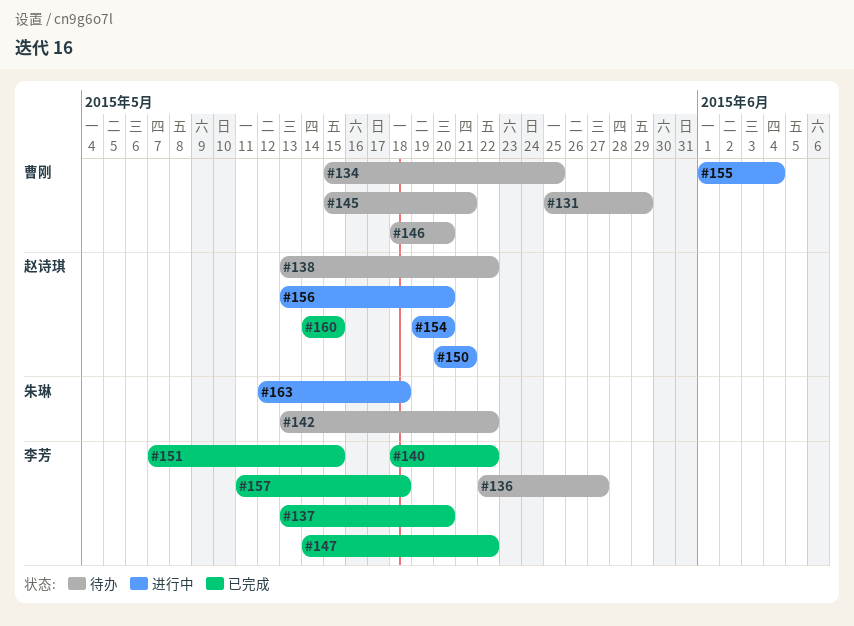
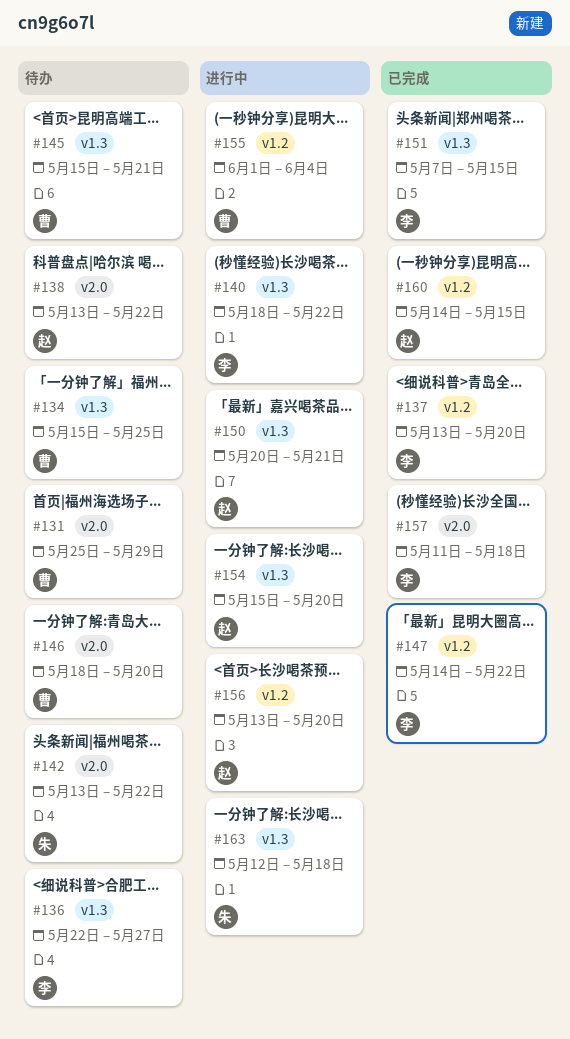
#140, status: 已完成 -> 进行中
#154, start: May 19 -> May 15

